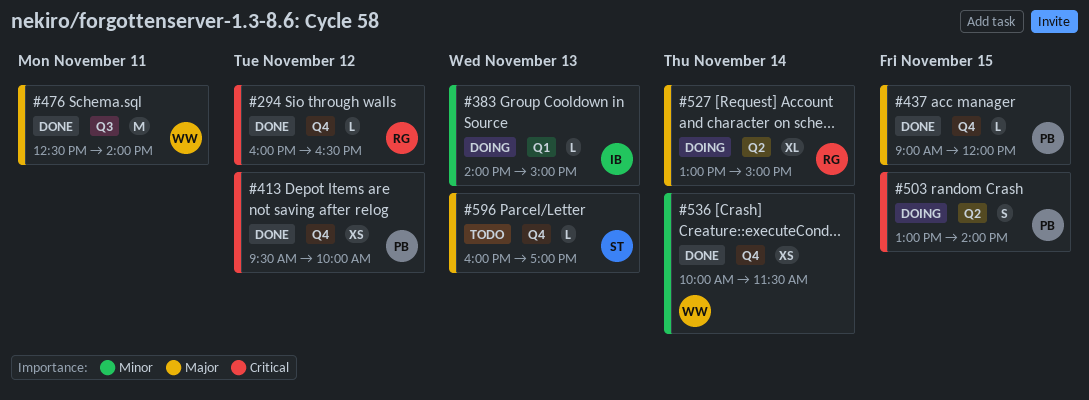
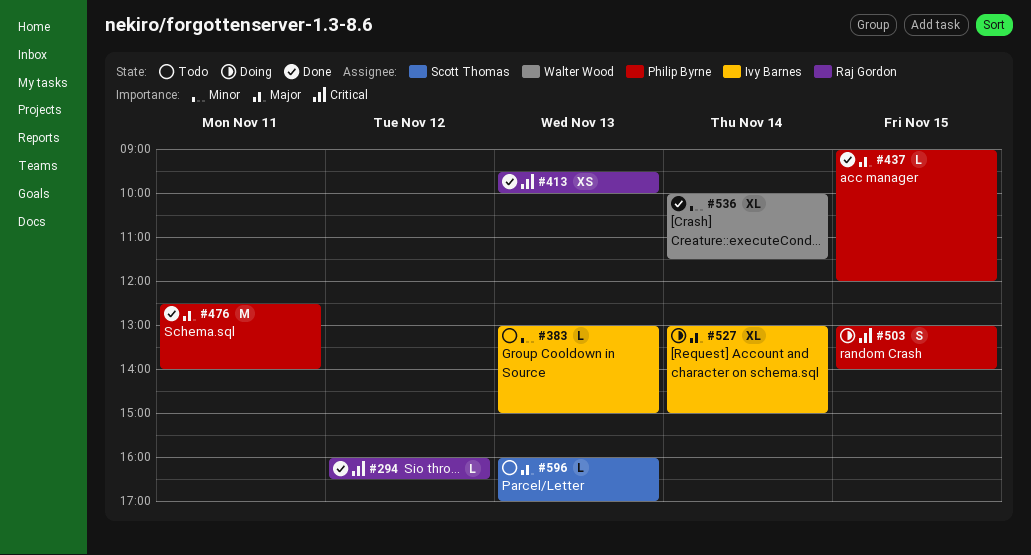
#383, status: Doing -> Todo
#383, begins: 14:00 -> 13:00
#413, owner: Philip Byrne -> Raj Gordon
#413, day: Nov 12 -> Nov 13
#476, owner: Walter Wood -> Philip Byrne
#527, owner: Raj Gordon -> Ivy Barnes
#536, estimate: XS -> XL

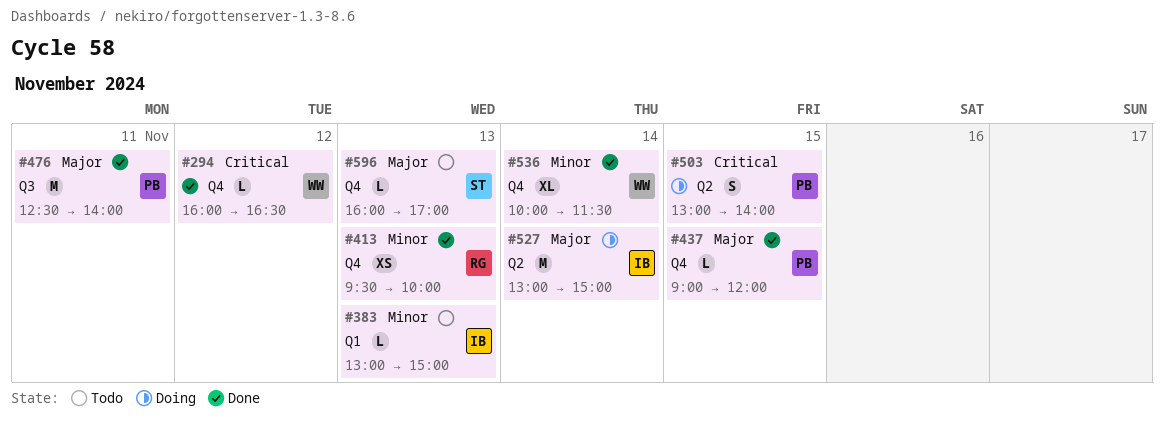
#294, owner: Raj Gordon -> Walter Wood
#413, priority: Critical -> Minor
#527, estimate: XL -> M

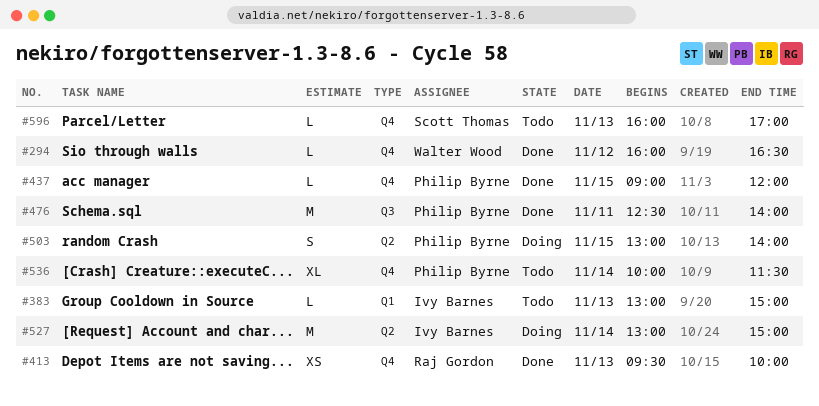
#536, status: Done -> Todo
#536, owner: Walter Wood -> Philip Byrne

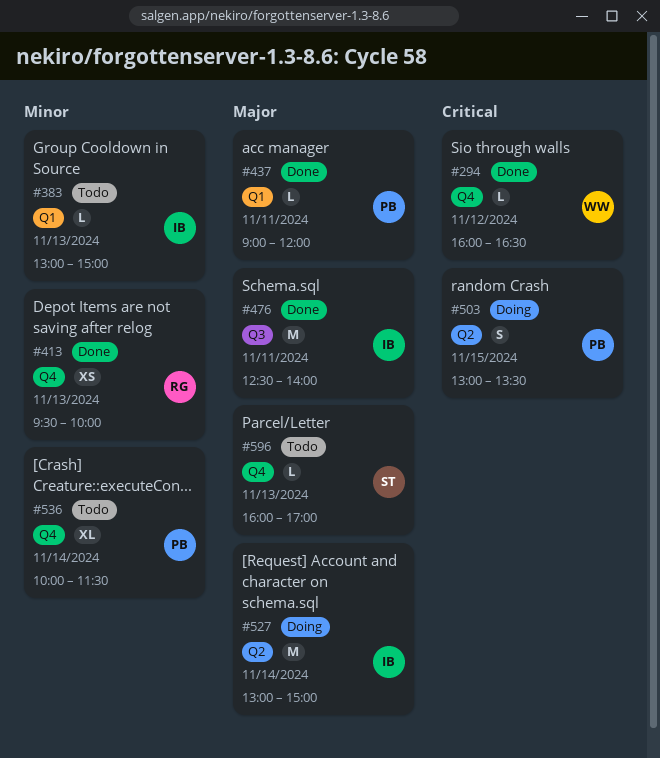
#437, label: Q4 -> Q1
#437, day: Nov 15 -> Nov 11
#476, owner: Philip Byrne -> Ivy Barnes
#503, ends: 14:00 -> 13:30

